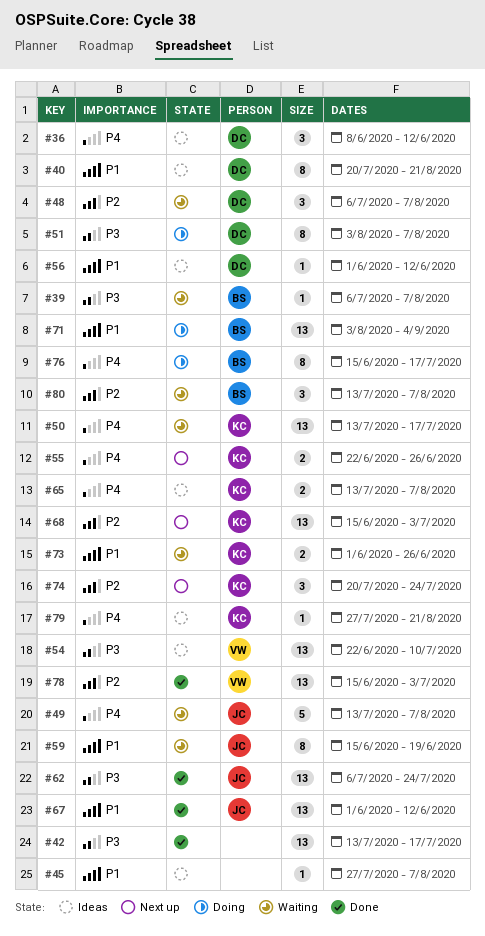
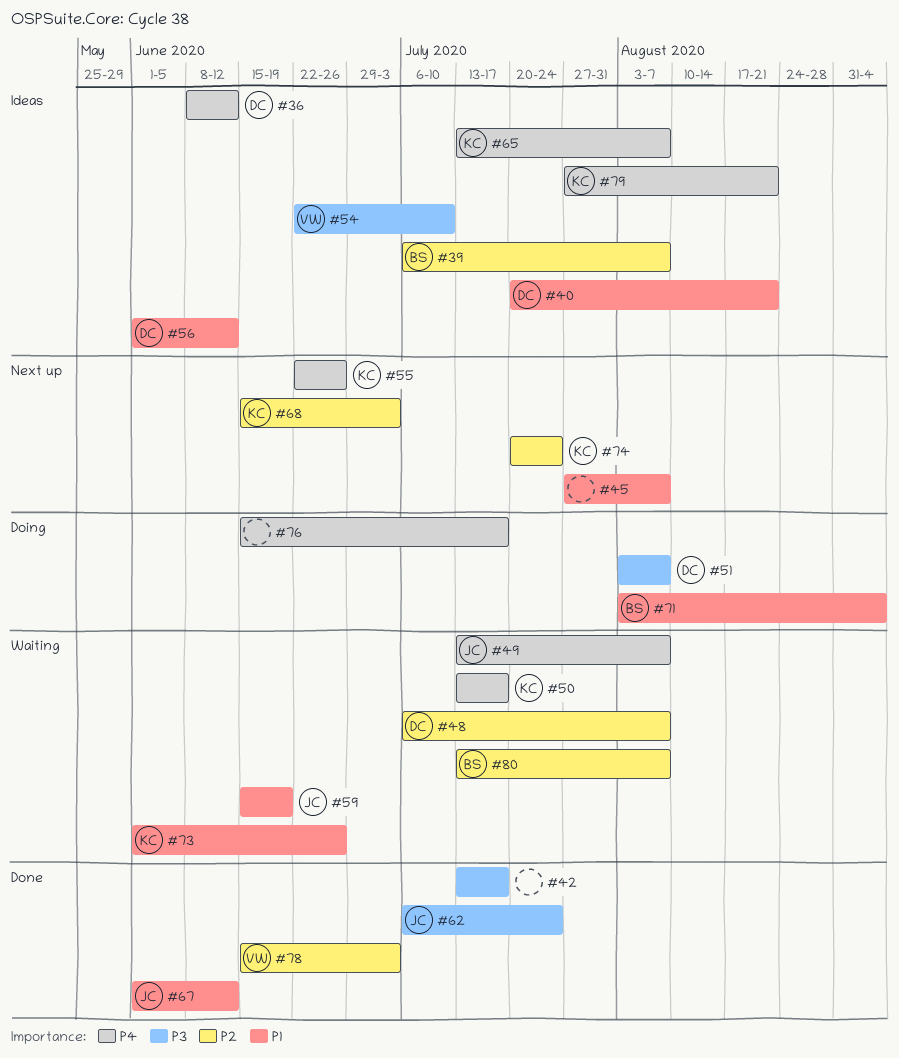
#39, status: Waiting -> Ideas
#39, priority: P3 -> P2
#45, status: Ideas -> Next up
#76, owner: BS -> none

